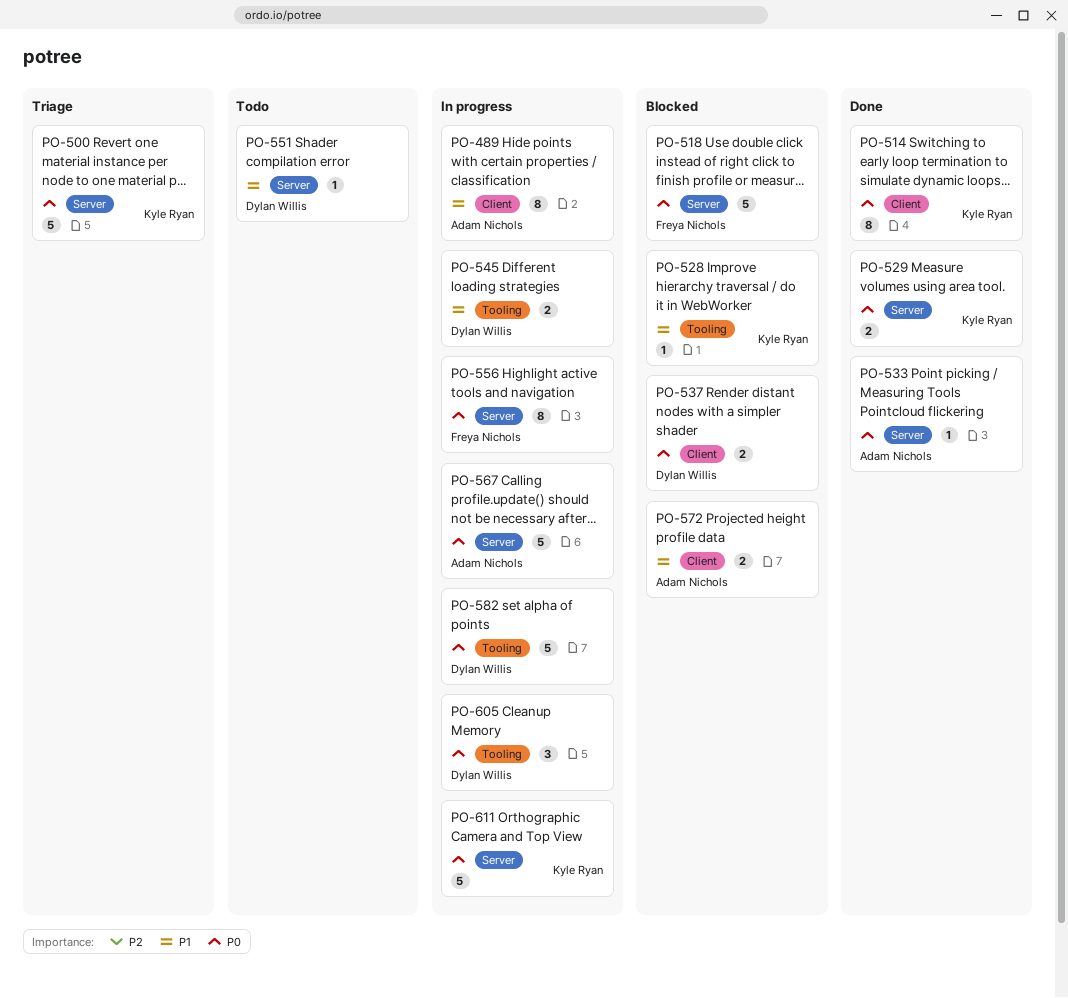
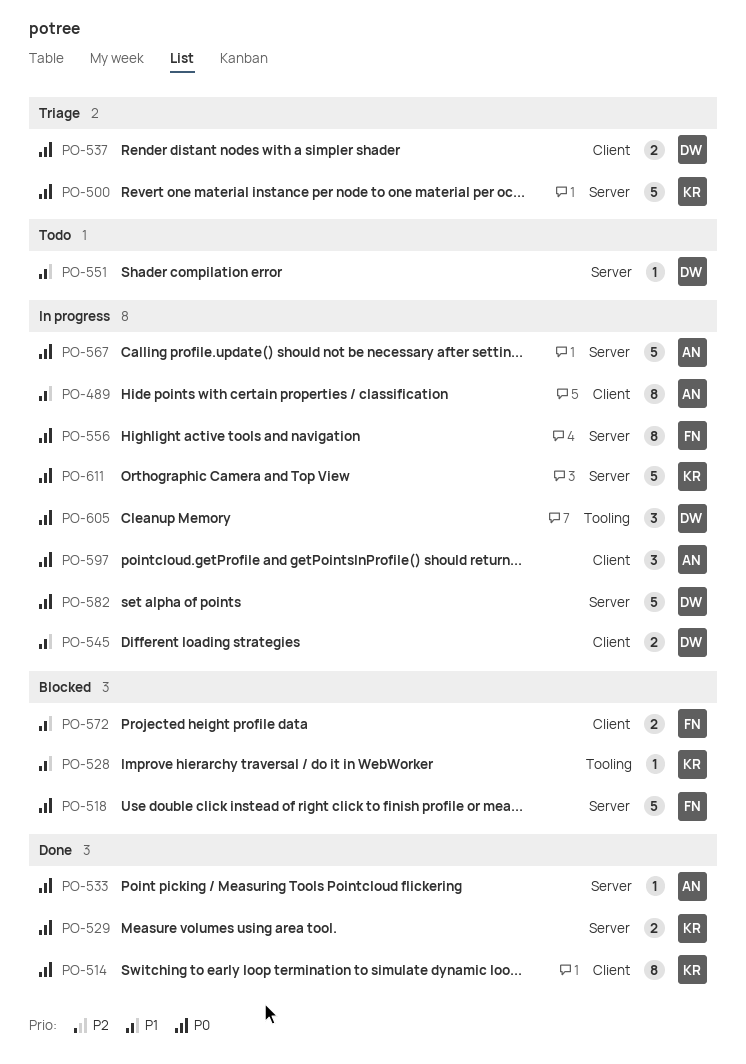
PO-537, status: Blocked -> Triage
PO-545, label: Tooling -> Client
PO-572, owner: Adam Nichols -> Freya Nichols
PO-582, label: Tooling -> Server
PO-597: none -> present

